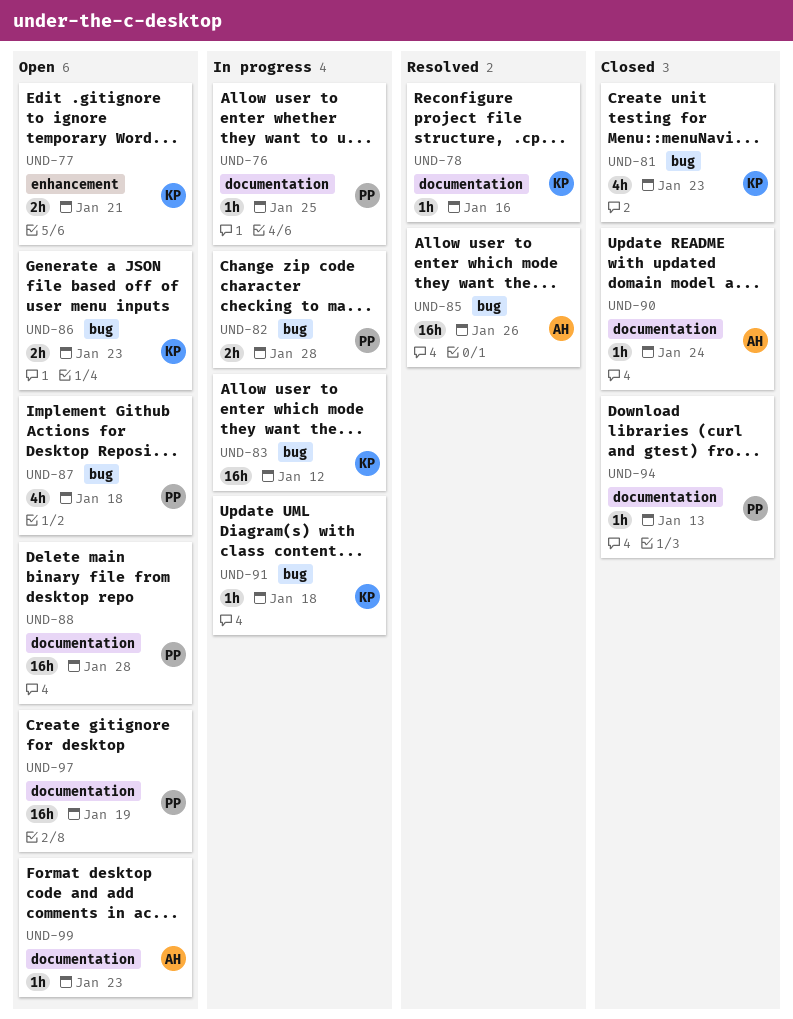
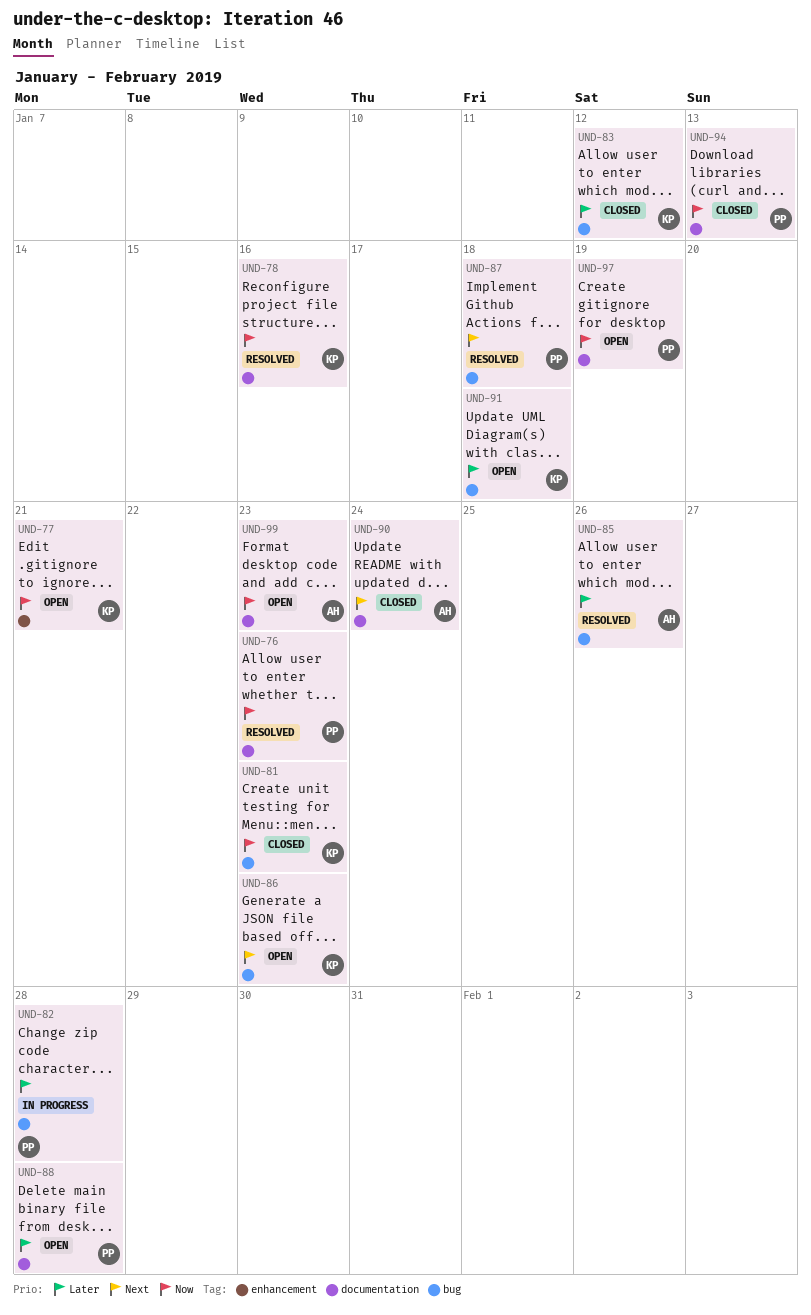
UND-76, status: In progress -> Resolved
UND-76, due: Jan 25 -> Jan 23
UND-83, status: In progress -> Closed
UND-87, status: Open -> Resolved
UND-91, status: In progress -> Open

